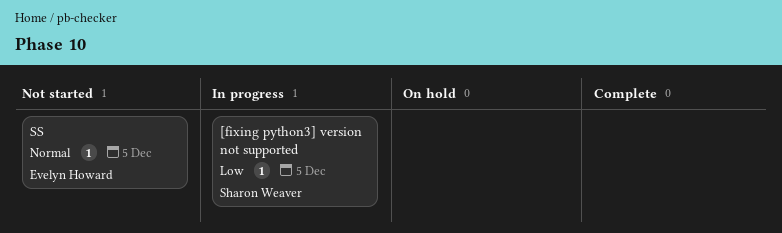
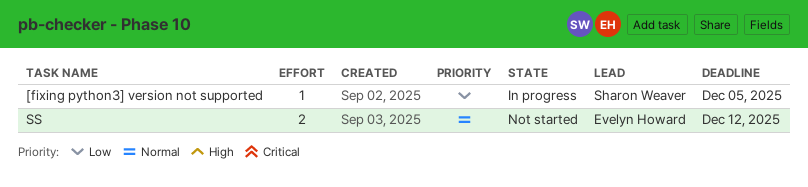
SS, estimate: 1 -> 2
SS, due: Dec 5 -> Dec 12

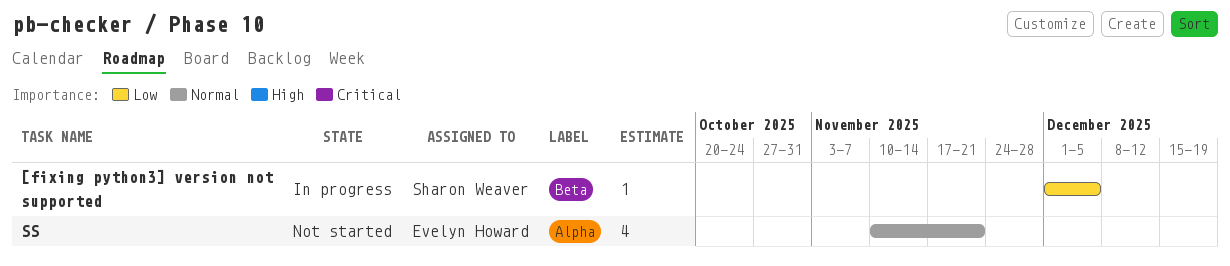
SS, estimate: 2 -> 4
SS, due: Dec 12 -> Nov 21

